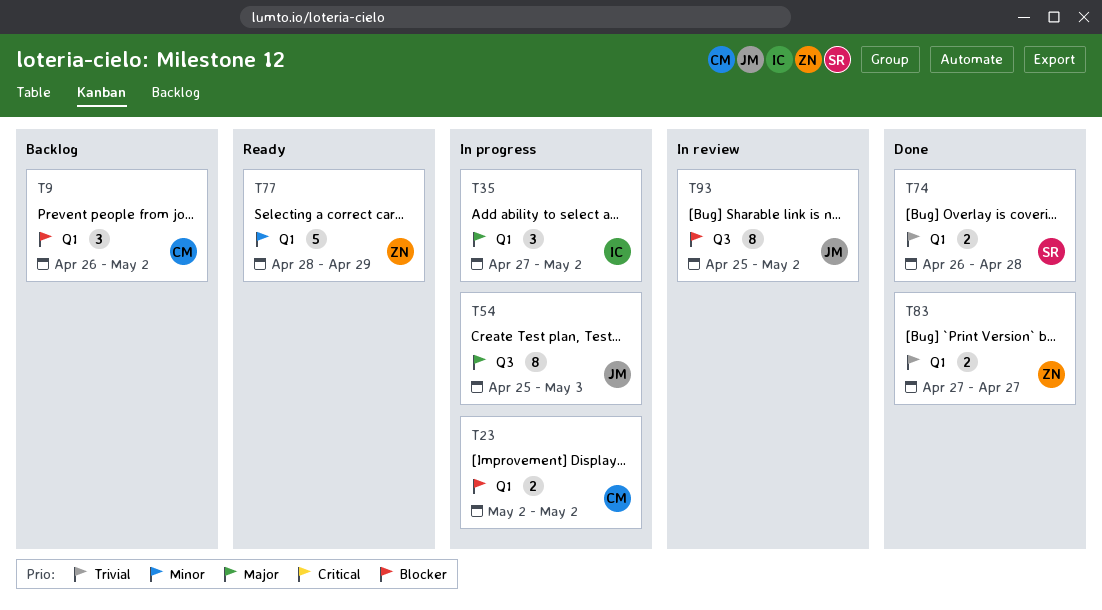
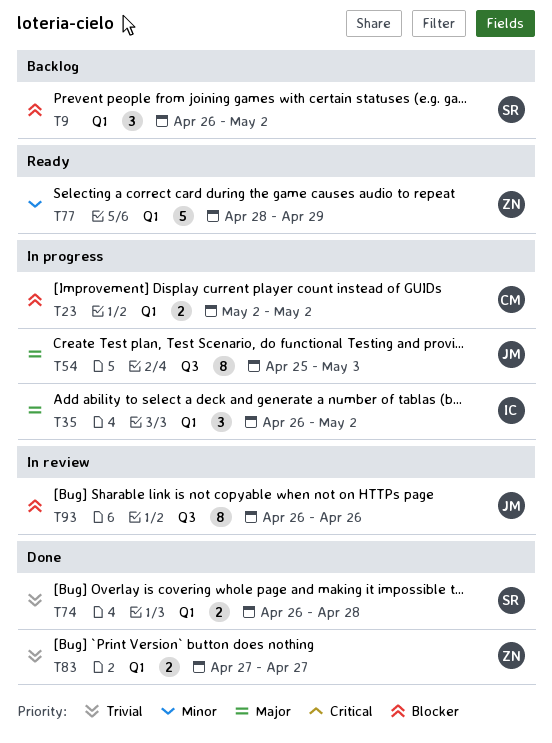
T9, owner: CM -> SR
T35, start: Apr 27 -> Apr 26
T93, start: Apr 25 -> Apr 26
T93, due: May 2 -> Apr 26

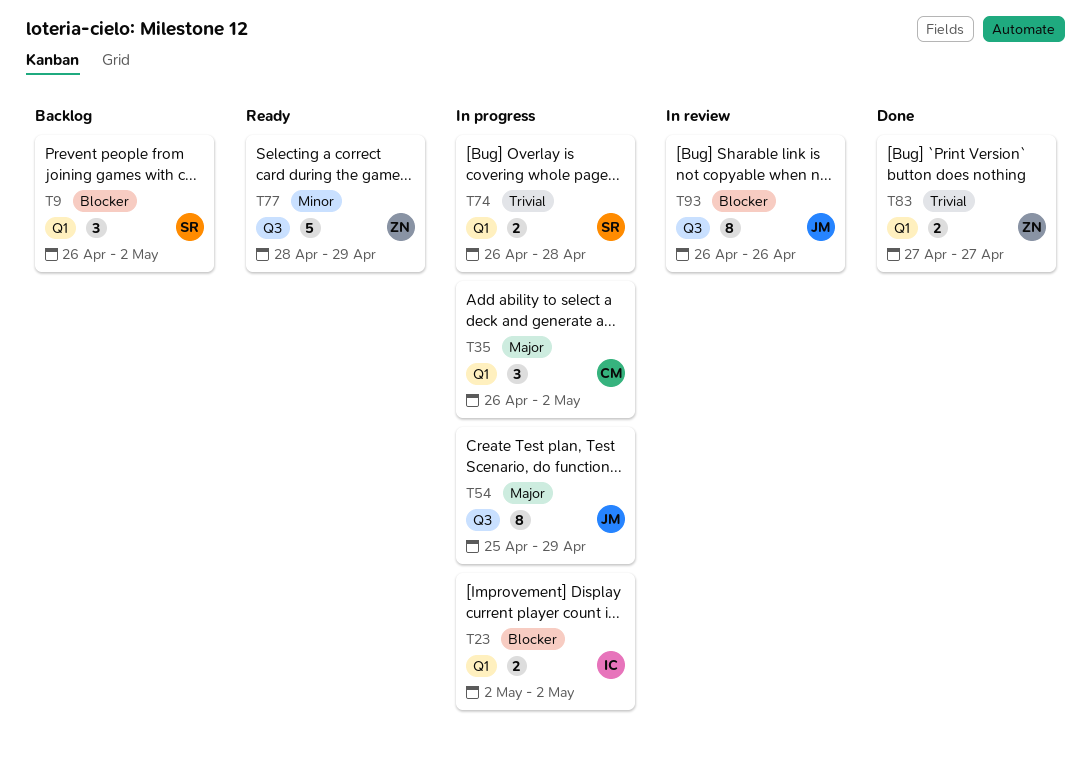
T23, owner: CM -> IC
T35, owner: IC -> CM
T54, due: May 3 -> Apr 29
T74, status: Done -> In progress
T77, label: Q1 -> Q3

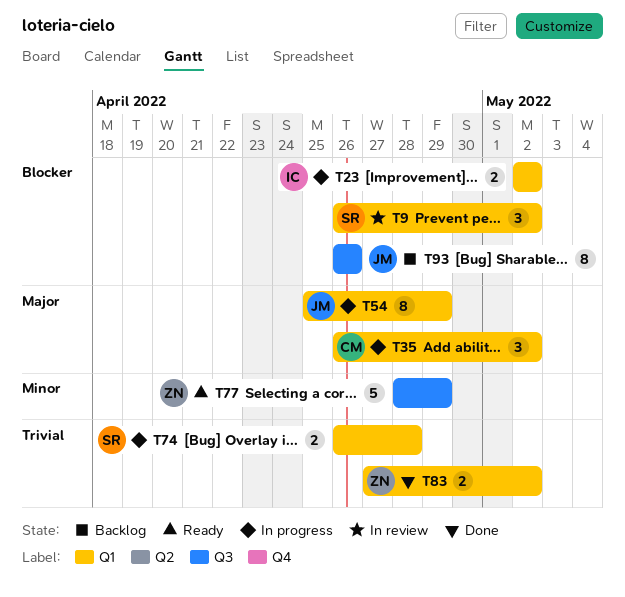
T9, status: Backlog -> In review
T54, label: Q3 -> Q1
T83, due: Apr 27 -> May 2
T93, status: In review -> Backlog

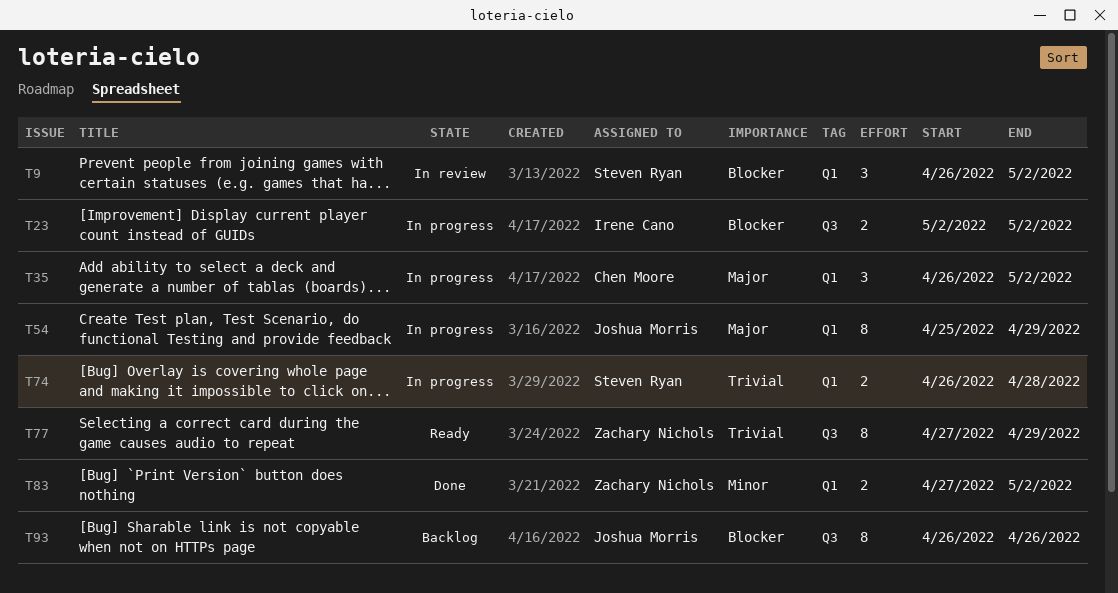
T23, label: Q1 -> Q3
T77, priority: Minor -> Trivial
T77, estimate: 5 -> 8
T77, start: Apr 28 -> Apr 27
T83, priority: Trivial -> Minor

